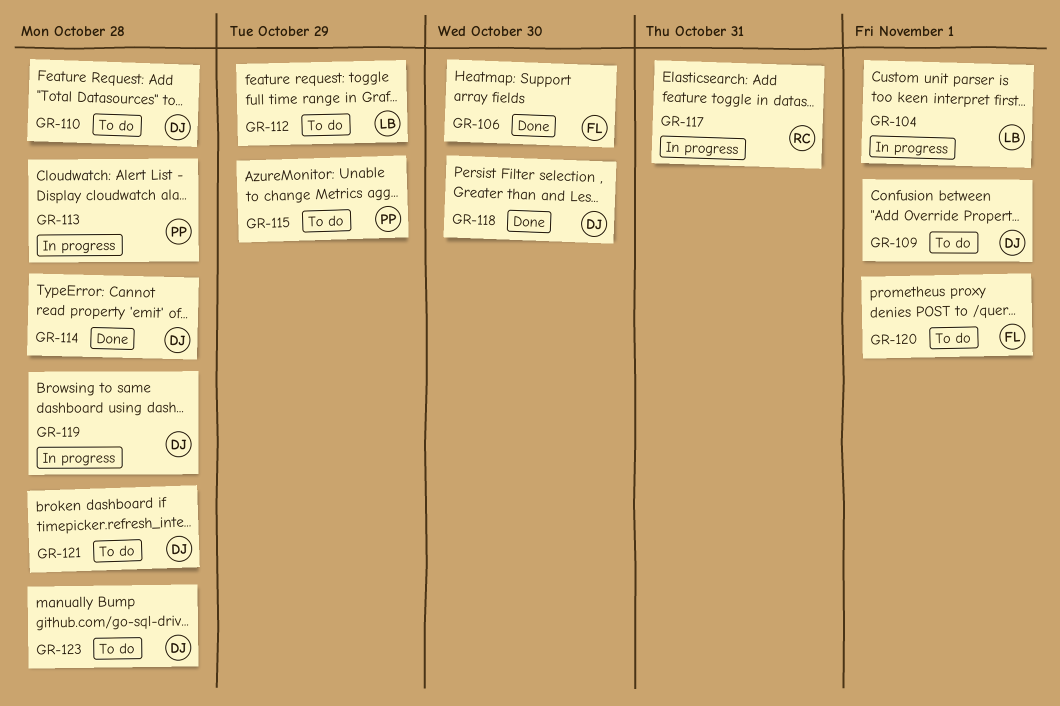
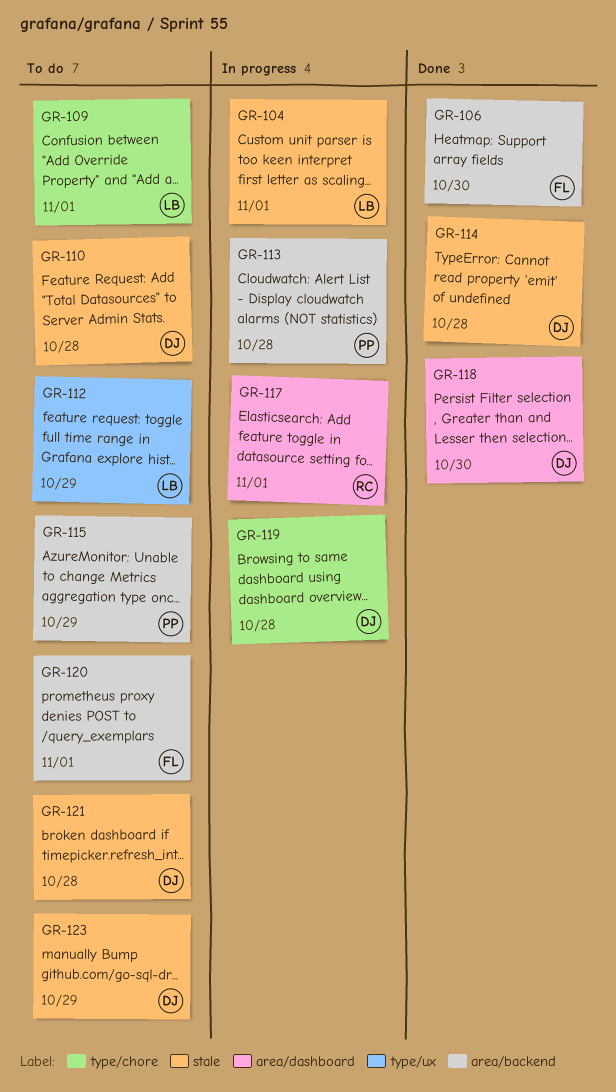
GR-109, owner: DJ -> LB
GR-117, due: Oct 31 -> Nov 1
GR-123, due: Oct 28 -> Oct 29

